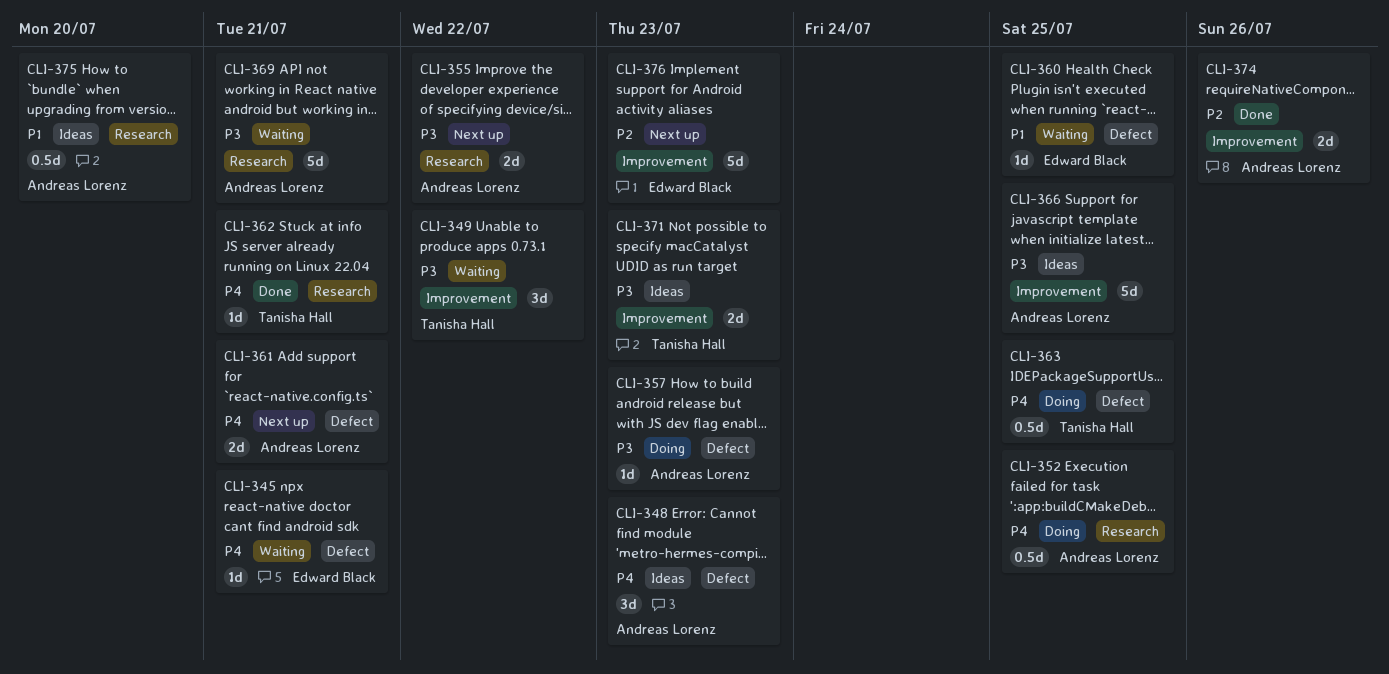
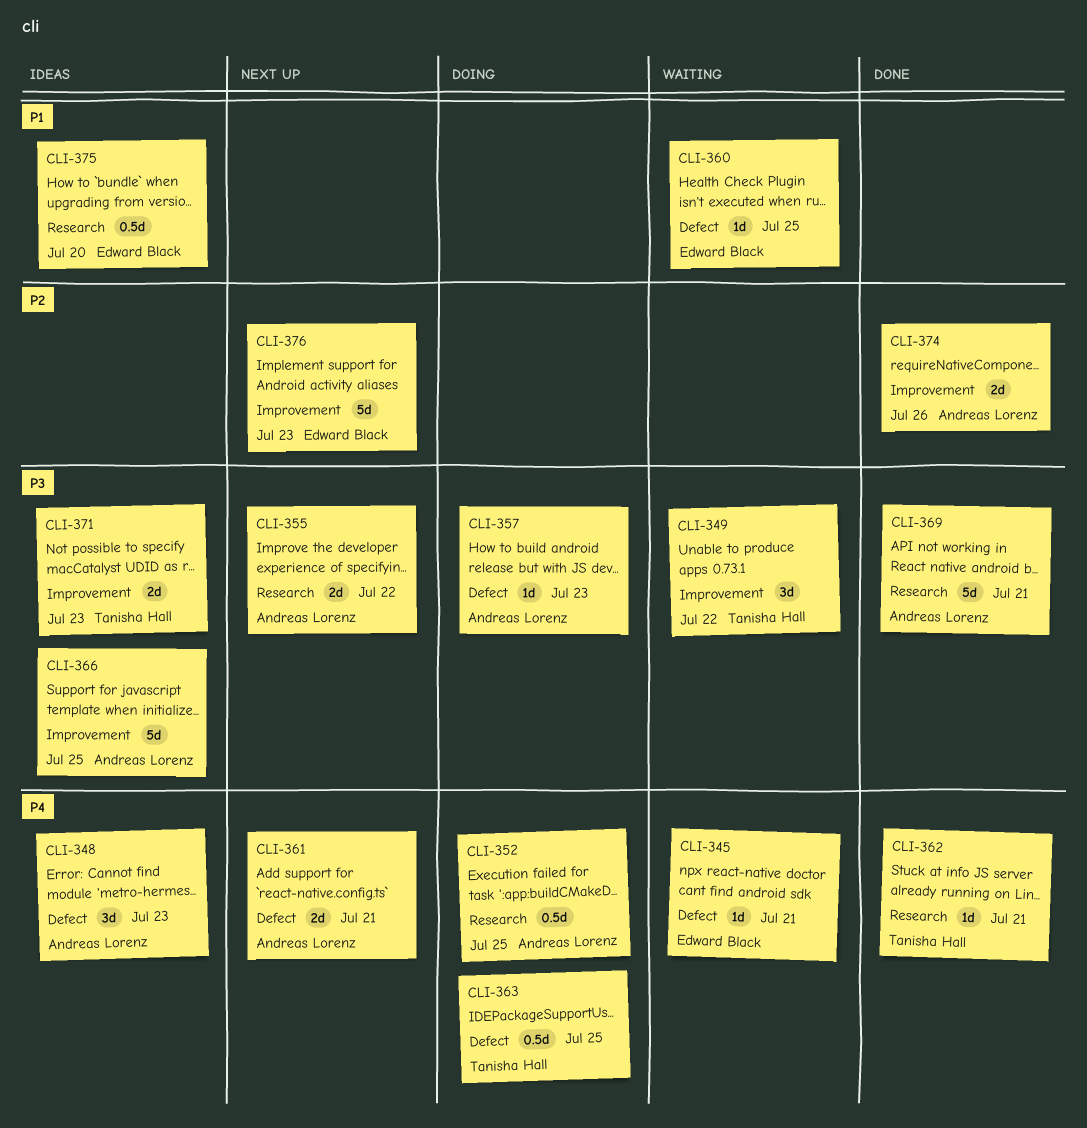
CLI-369, status: Waiting -> Done
CLI-375, owner: Andreas Lorenz -> Edward Black

